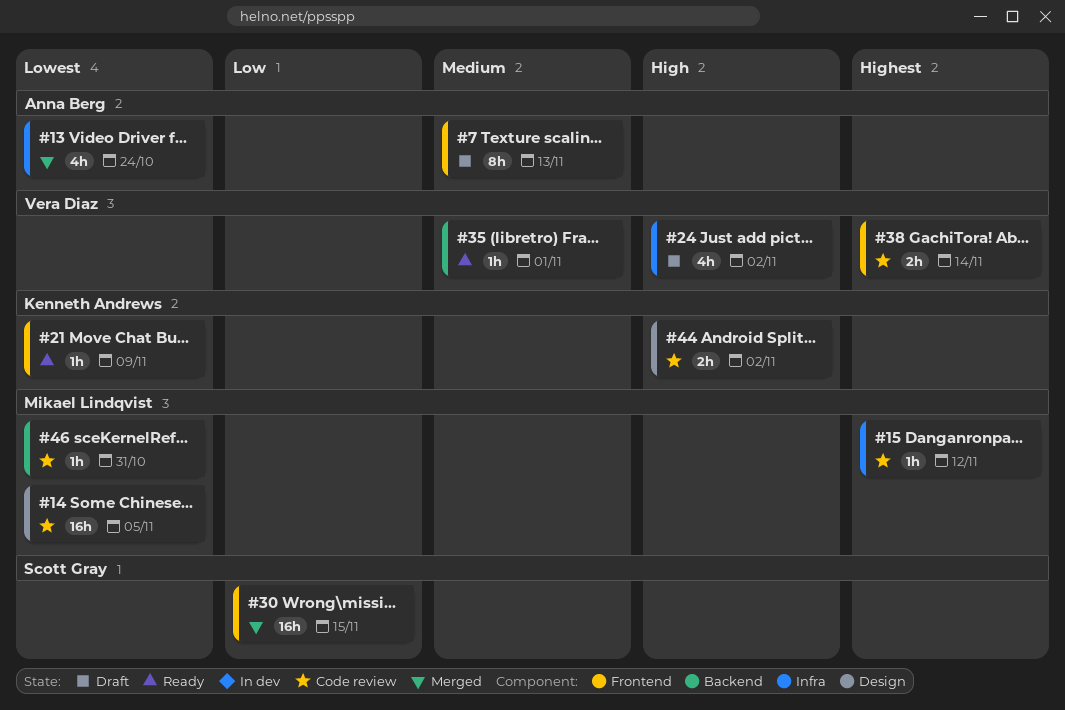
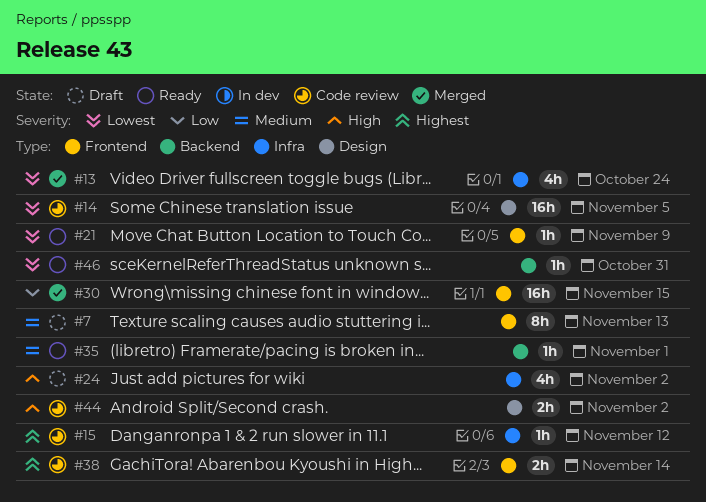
#46, status: Code review -> Ready

